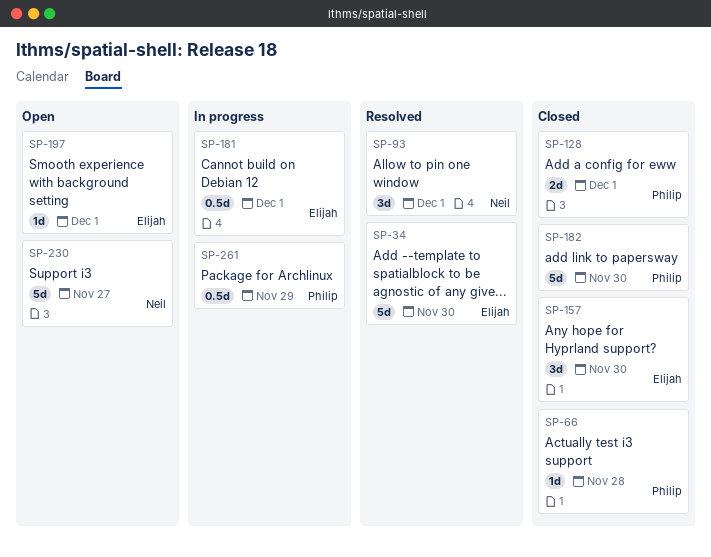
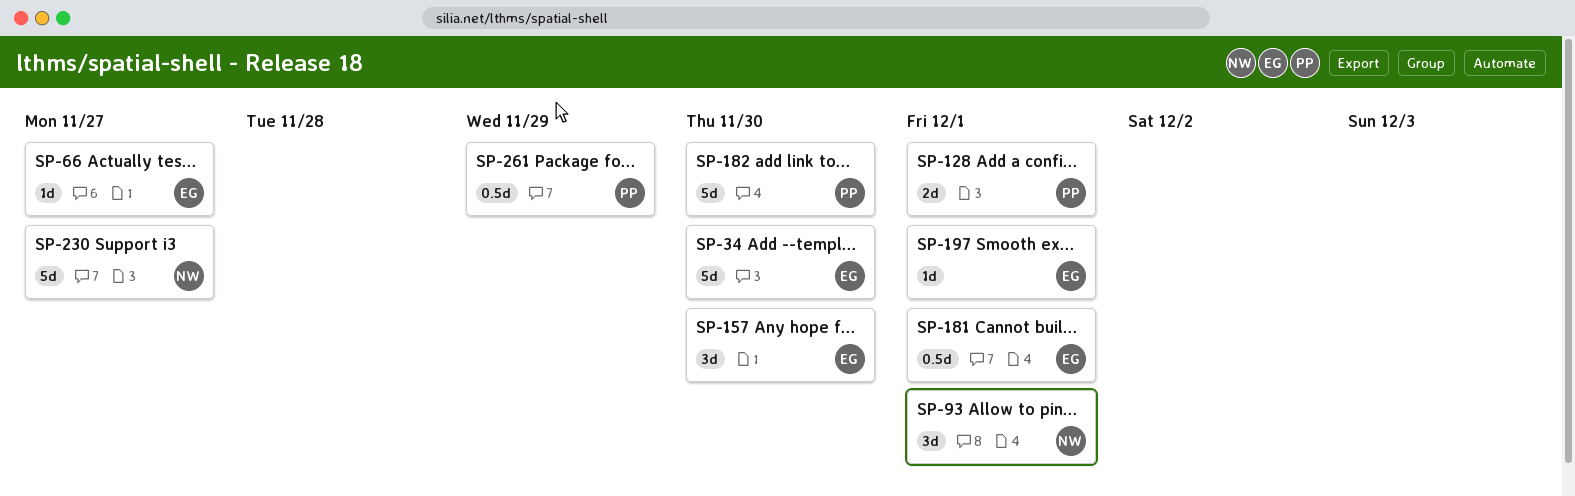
SP-66, owner: Philip -> Elijah
SP-66, due: Nov 28 -> Nov 27

